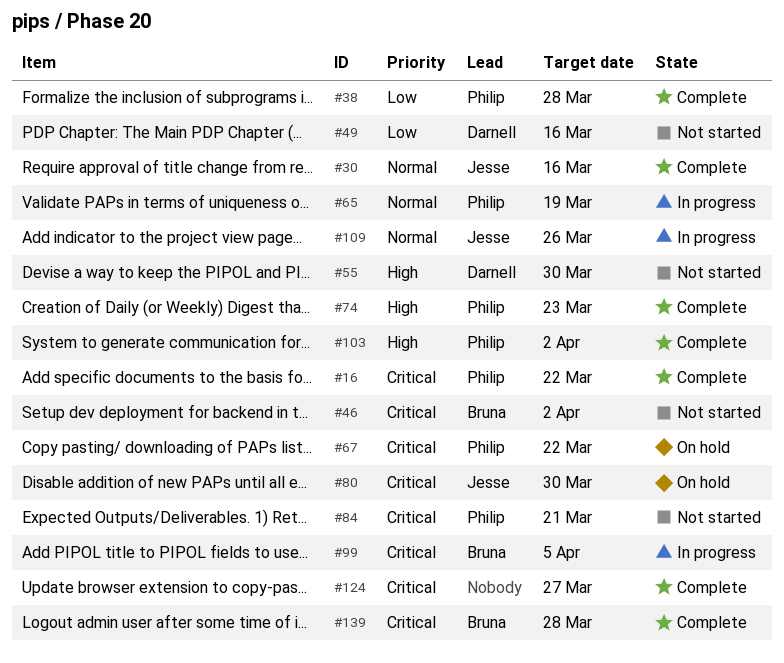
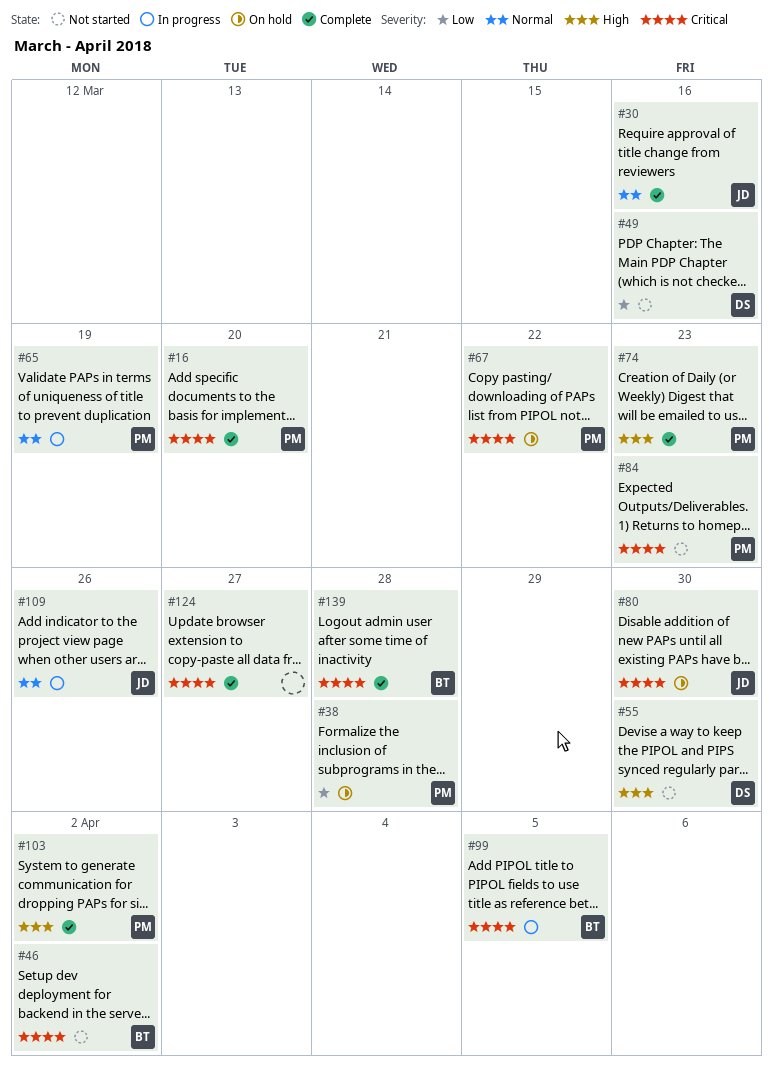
#16, due: Mar 22 -> Mar 20
#38, status: Complete -> On hold
#84, due: Mar 21 -> Mar 23

